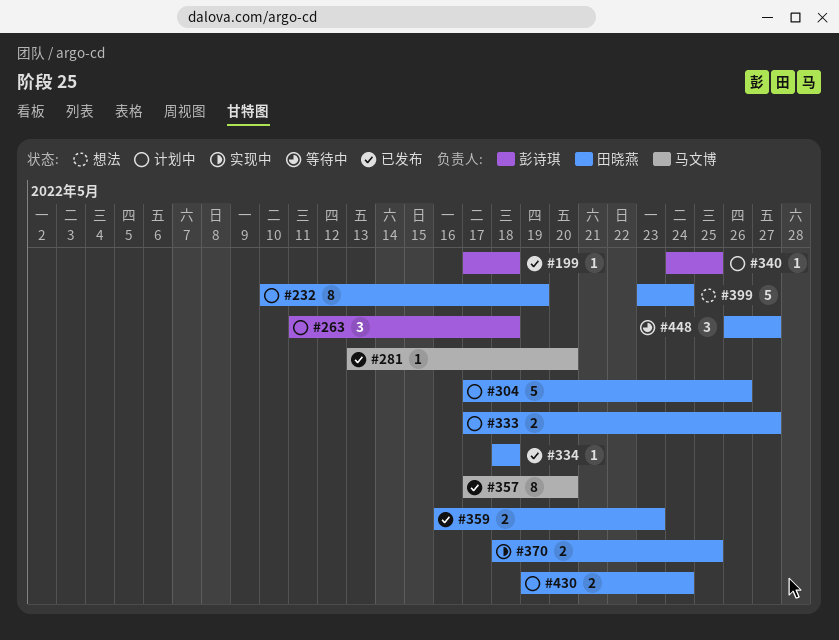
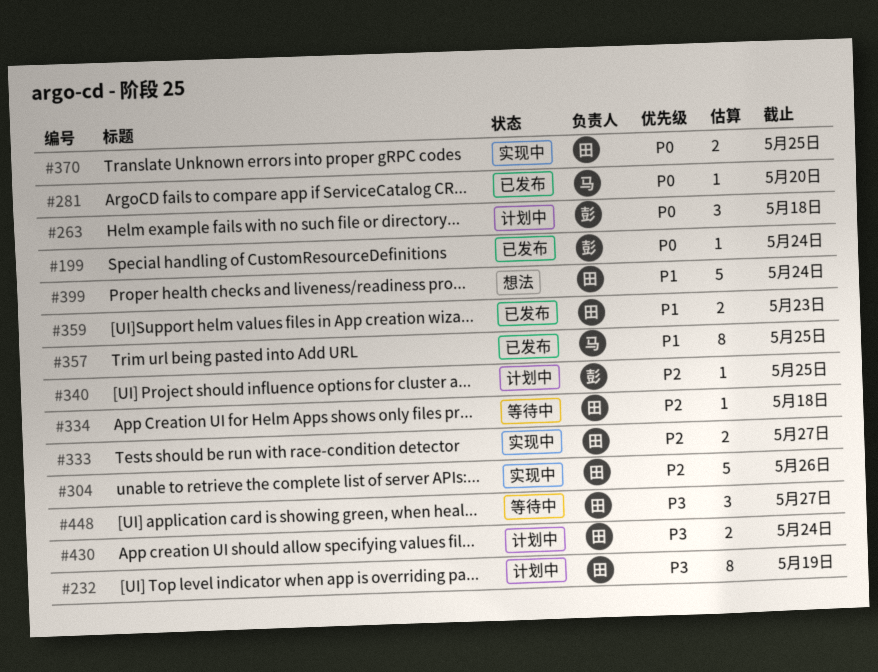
#199, due: May 18 -> May 24
#304, status: 计划中 -> 实现中
#333, status: 计划中 -> 实现中
#334, status: 已发布 -> 等待中
#357, due: May 20 -> May 25

